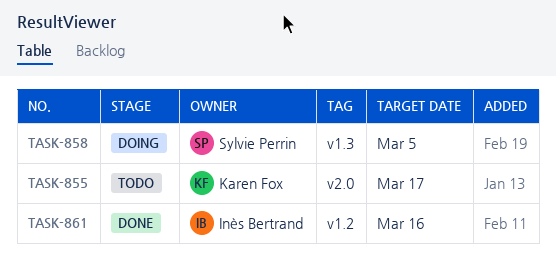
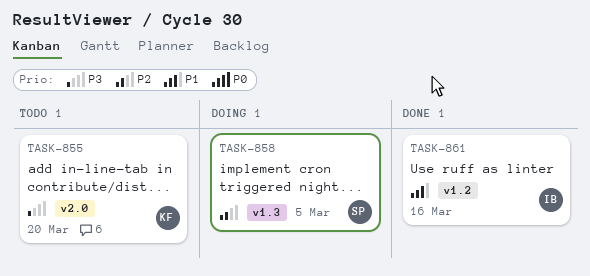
TASK-855, due: Mar 17 -> Mar 20

